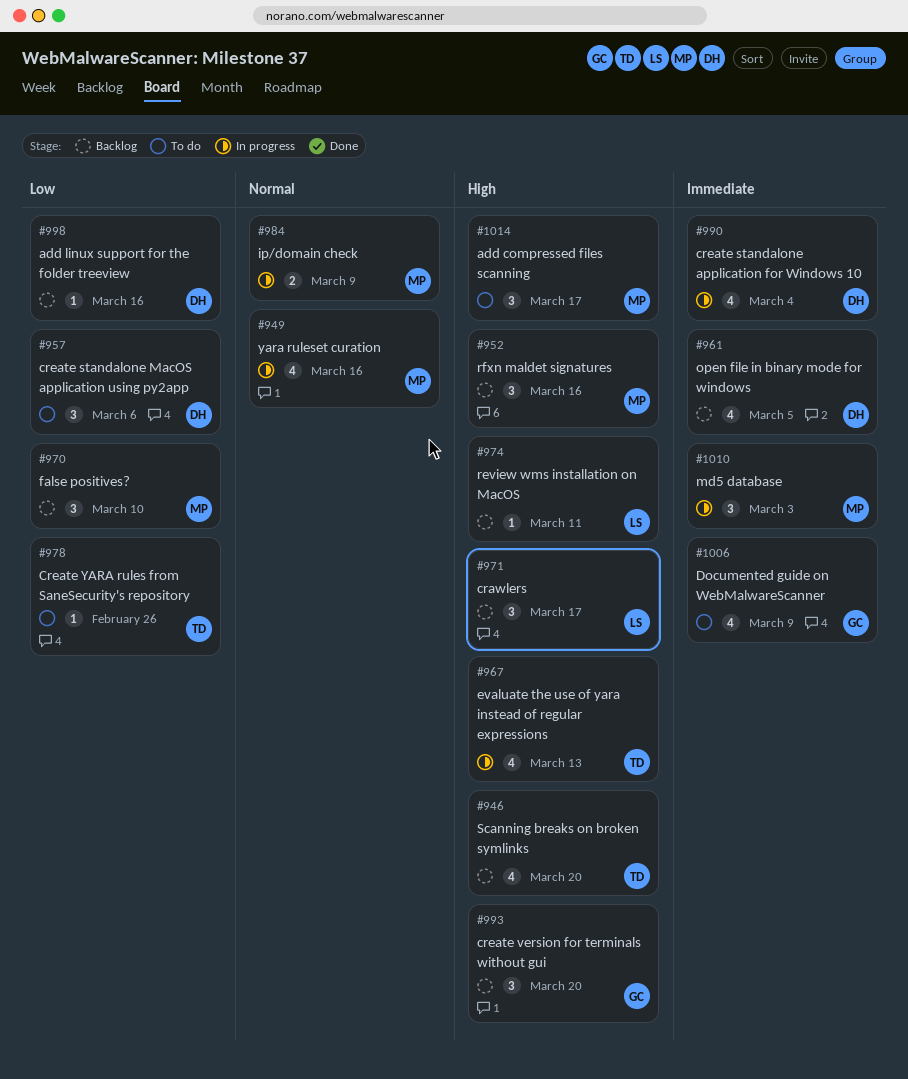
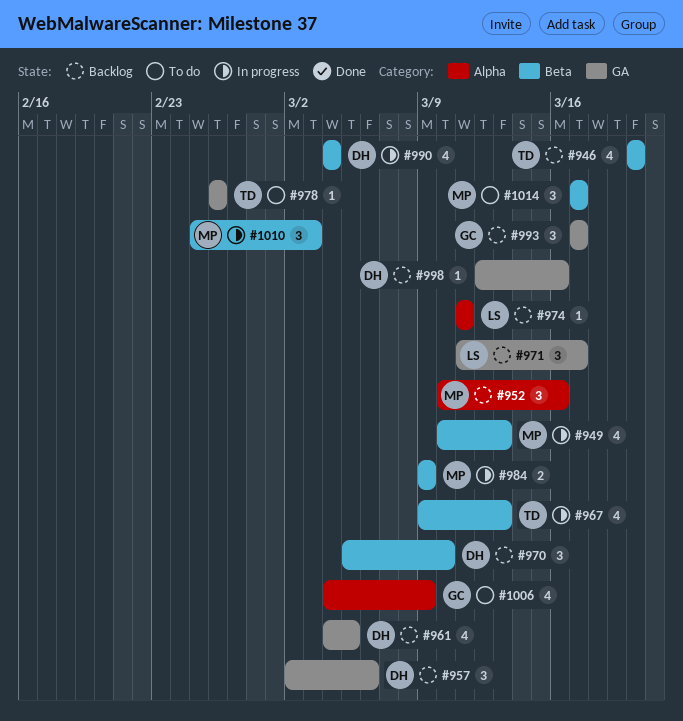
#949, due: Mar 16 -> Mar 13
#957, status: To do -> Backlog
#970, owner: MP -> DH
#993, due: Mar 20 -> Mar 17

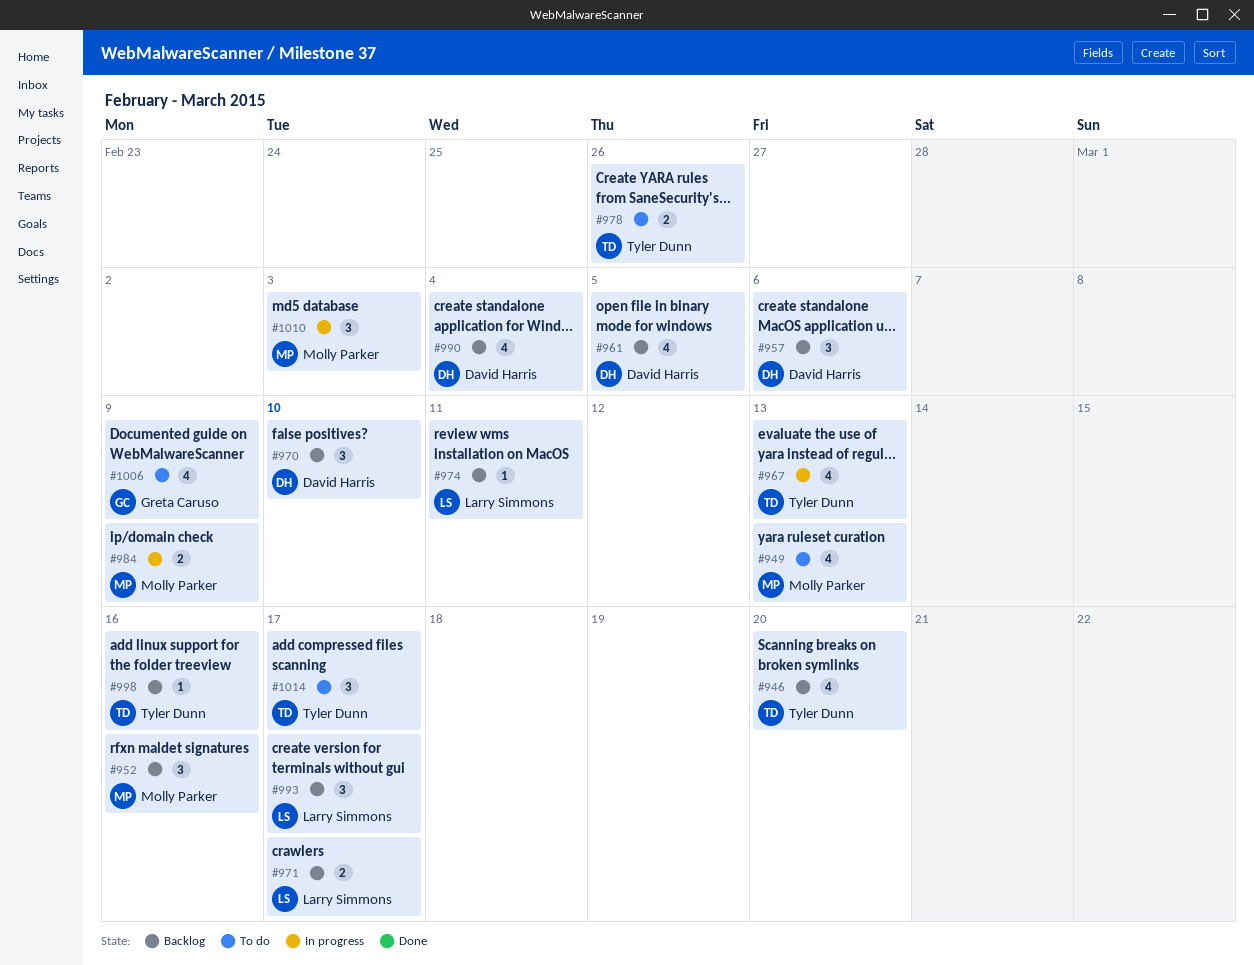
#949, status: In progress -> To do
#971, estimate: 3 -> 2
#978, estimate: 1 -> 2
#990, status: In progress -> Backlog
#993, owner: Greta Caruso -> Larry Simmons
#998, owner: David Harris -> Tyler Dunn
#1014, owner: Molly Parker -> Tyler Dunn

